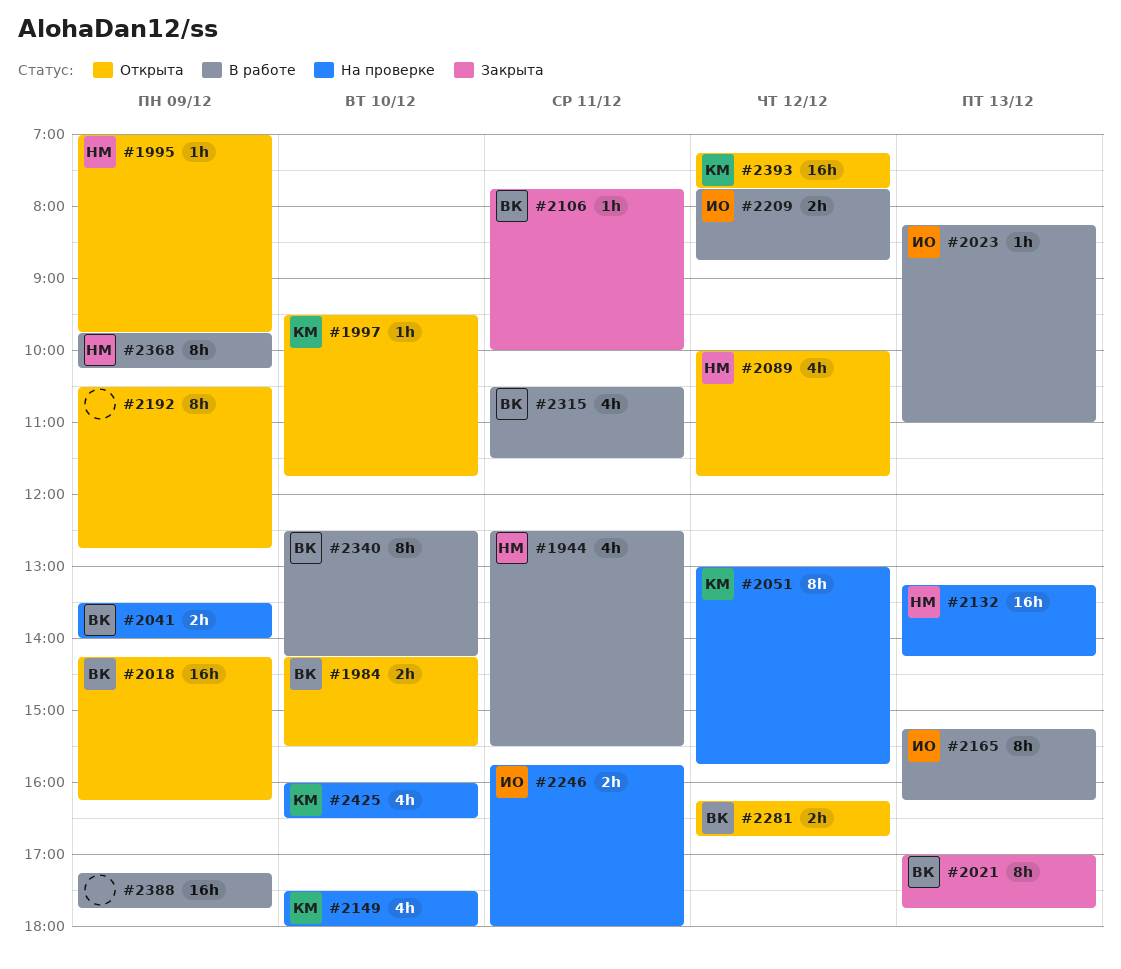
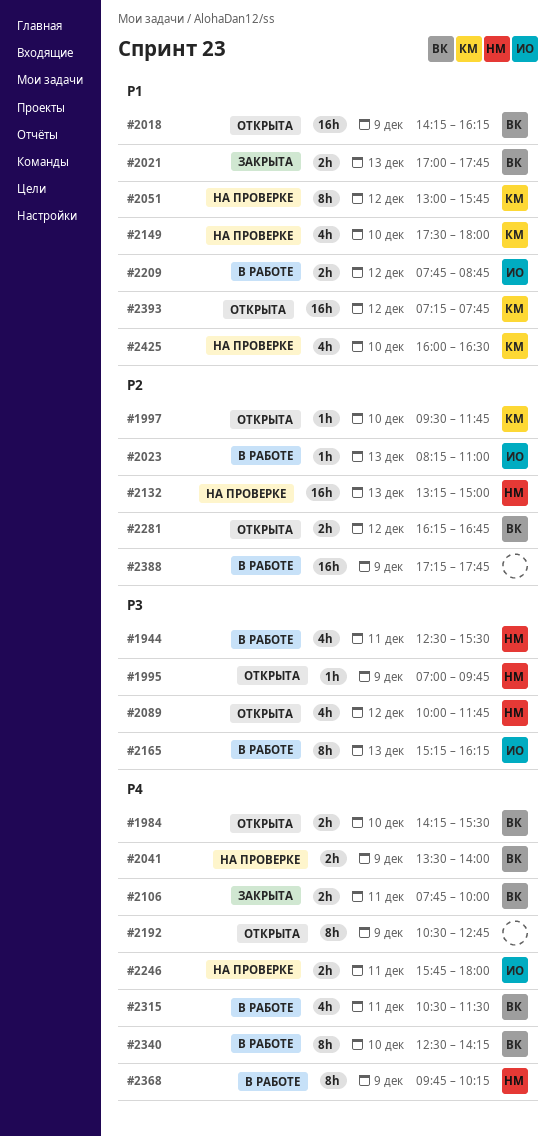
#2021, estimate: 8h -> 2h
#2106, estimate: 1h -> 2h
#2132, ends: 14:15 -> 15:00

